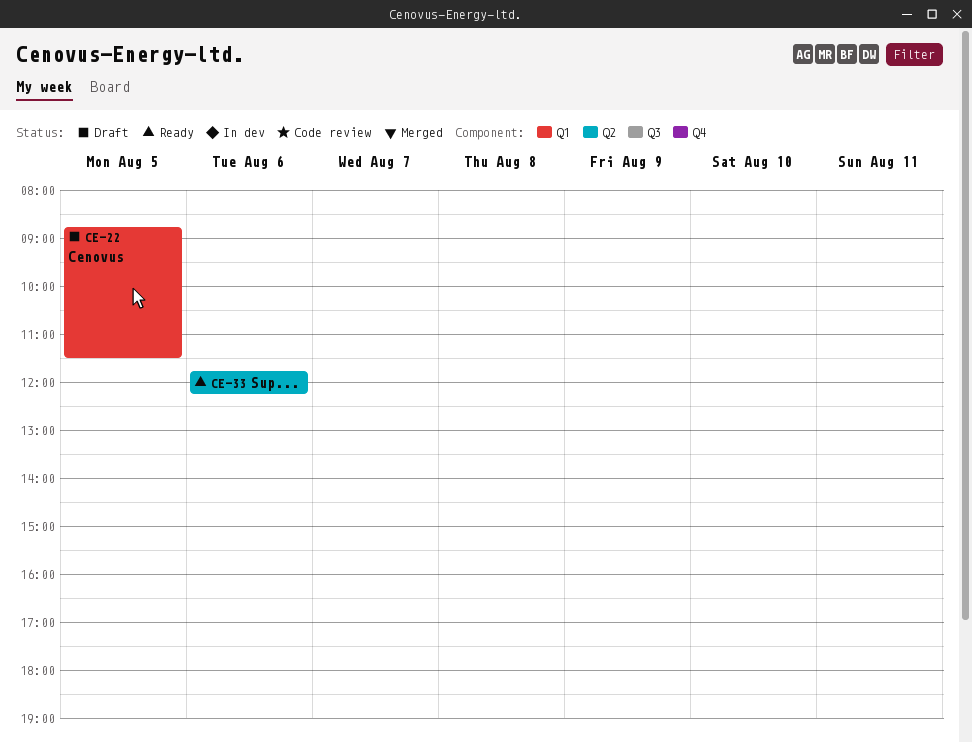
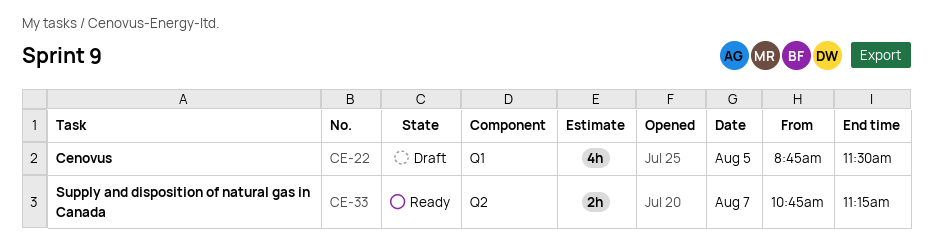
CE-33, day: Aug 6 -> Aug 7
CE-33, begins: 11:45 -> 10:45
CE-33, ends: 12:15 -> 11:15

